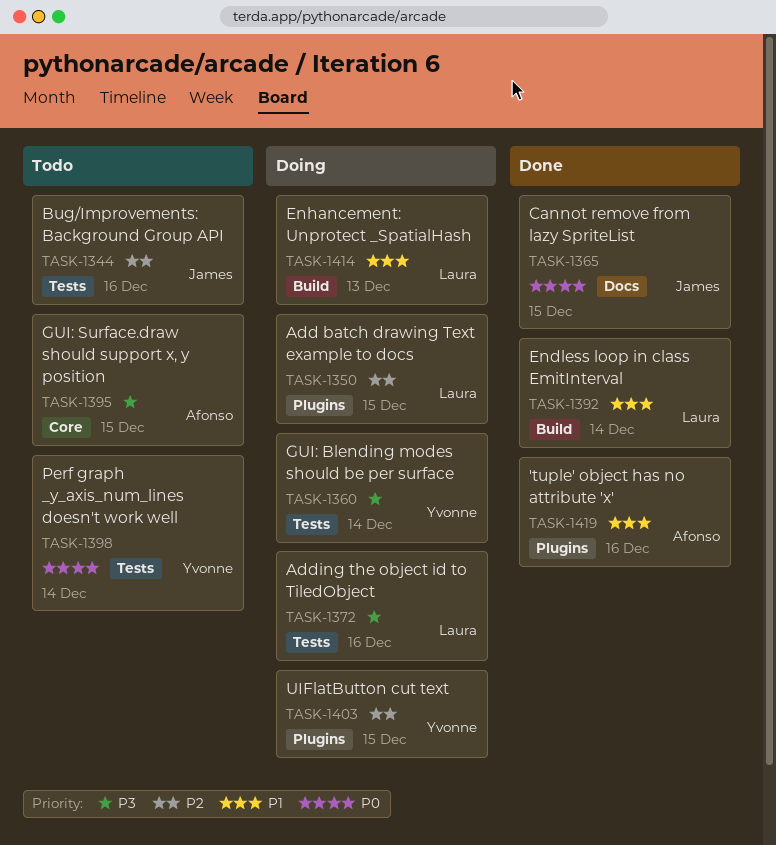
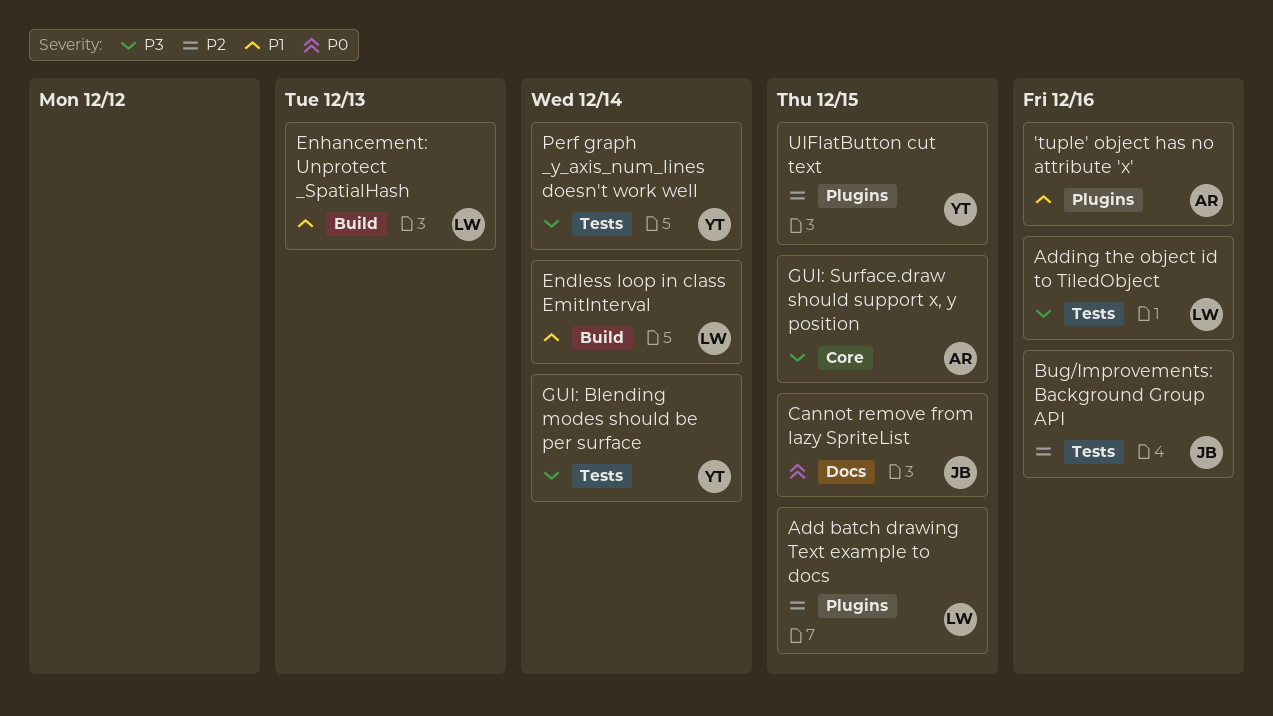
Perf graph _y_axis_num_lines doesn't work well, priority: P0 -> P3

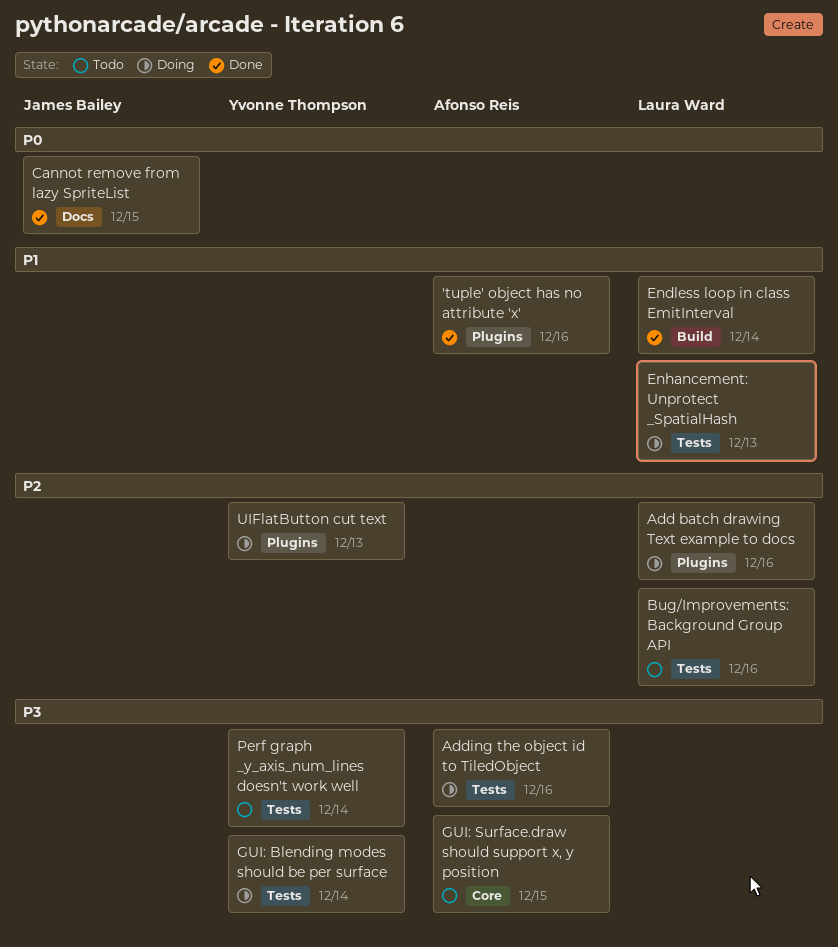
Add batch drawing Text example to docs, due: Dec 15 -> Dec 16
Adding the object id to TiledObject, owner: Laura Ward -> Afonso Reis
Bug/Improvements: Background Group API, owner: James Bailey -> Laura Ward
Enhancement: Unprotect _SpatialHash, label: Build -> Tests
UIFlatButton cut text, due: Dec 15 -> Dec 13

